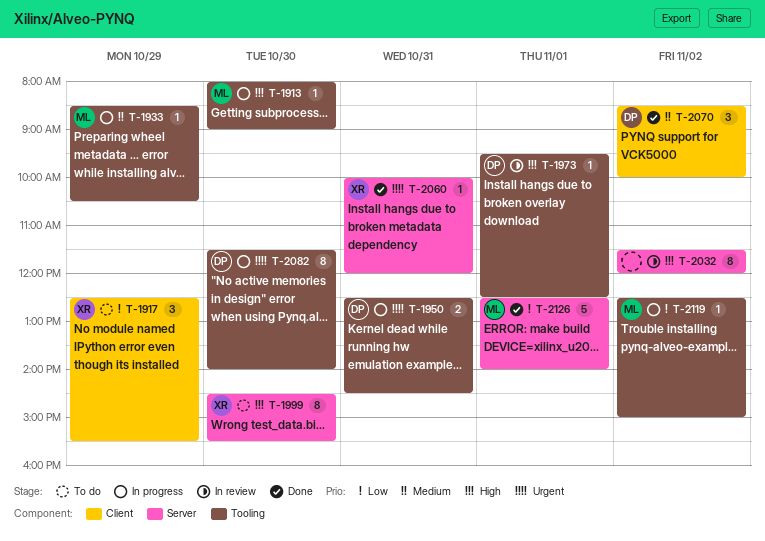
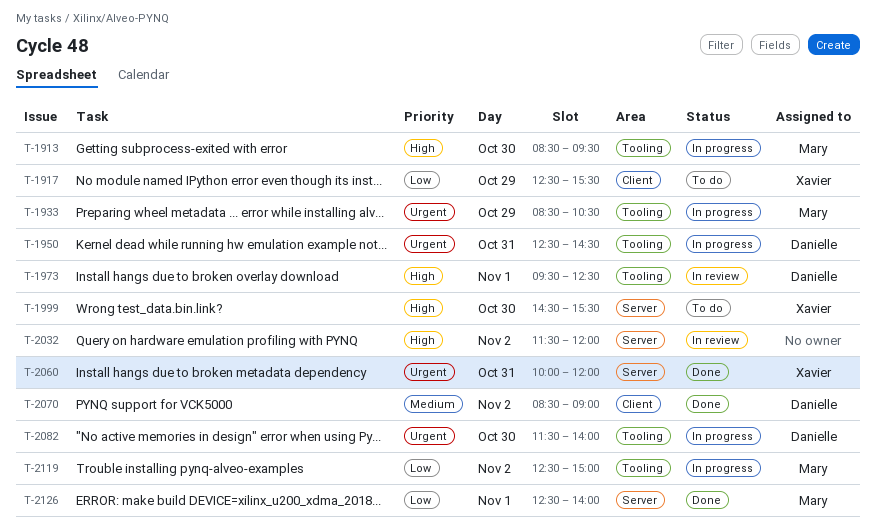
T-1913, begins: 08:00 -> 08:30
T-1913, ends: 09:00 -> 09:30
T-1933, priority: Medium -> Urgent
T-2070, ends: 10:00 -> 09:00

